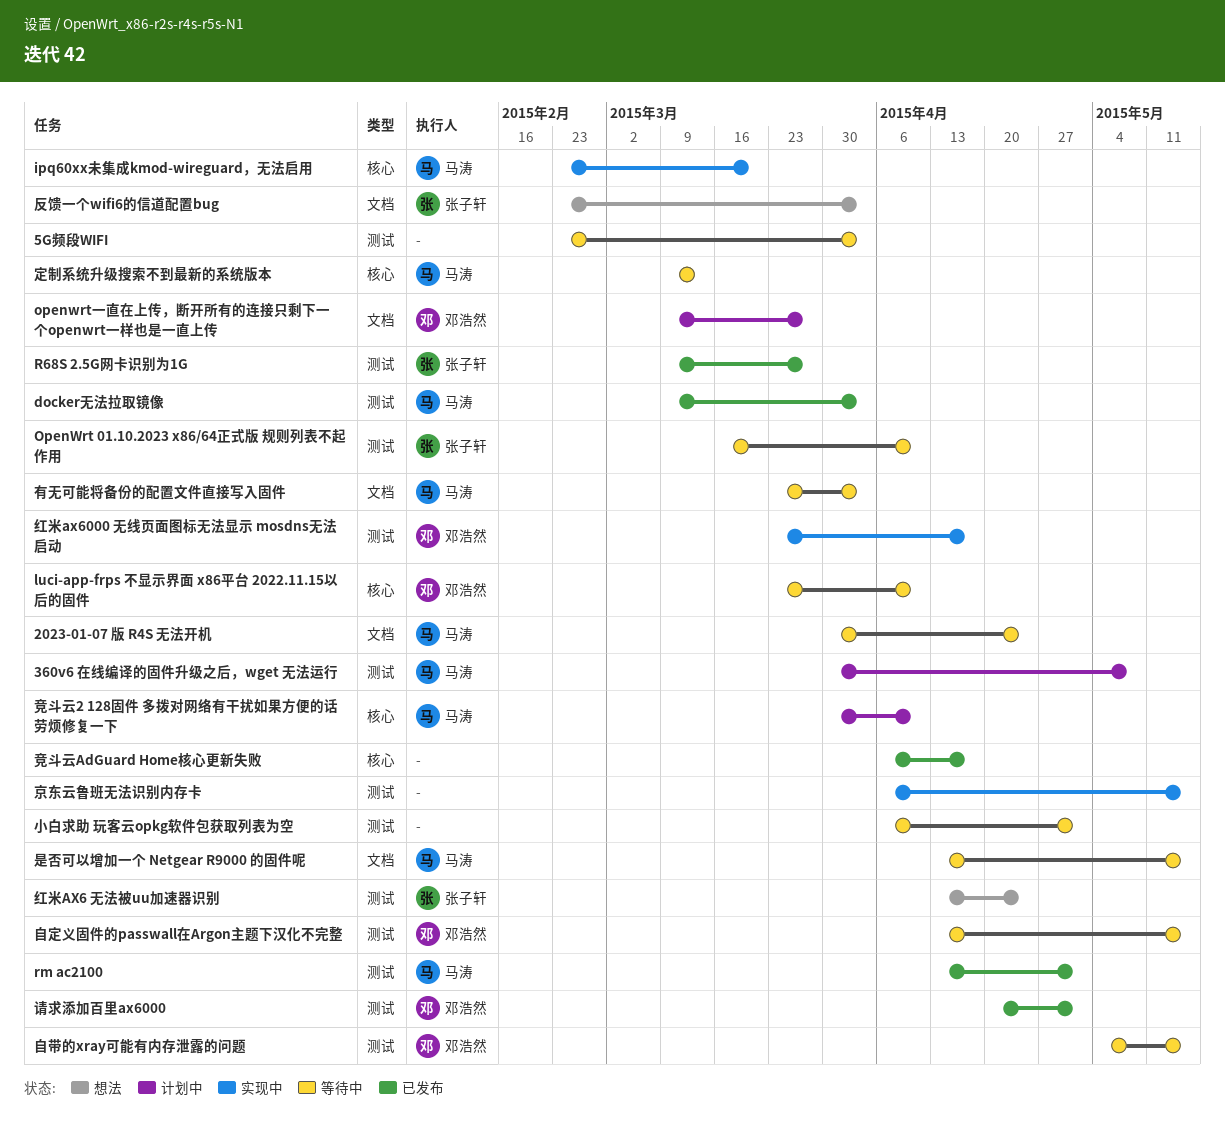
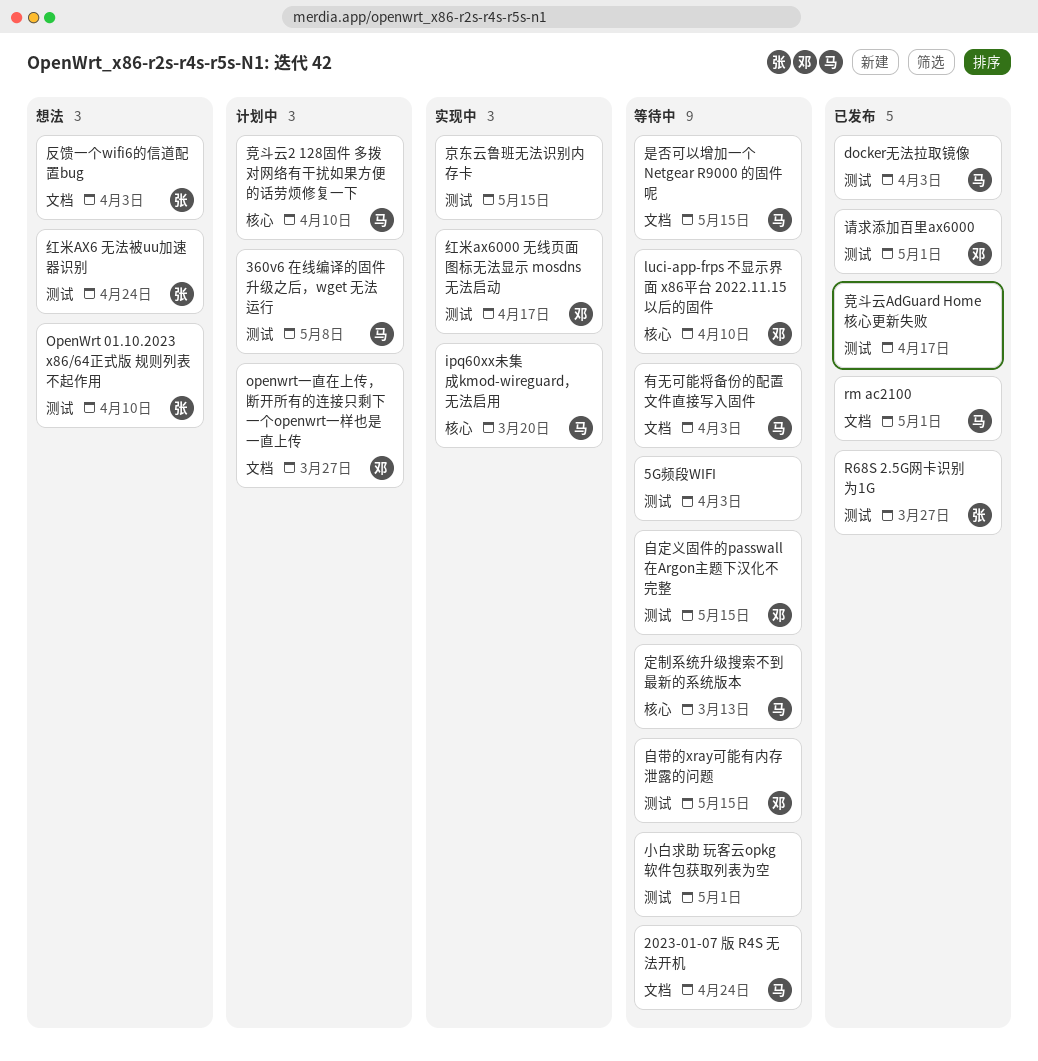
OpenWrt 01.10.2023 x86/64正式版 规则列表不起作用, status: 等待中 -> 想法
rm ac2100, label: 测试 -> 文档
竞斗云AdGuard Home核心更新失败, label: 核心 -> 测试

